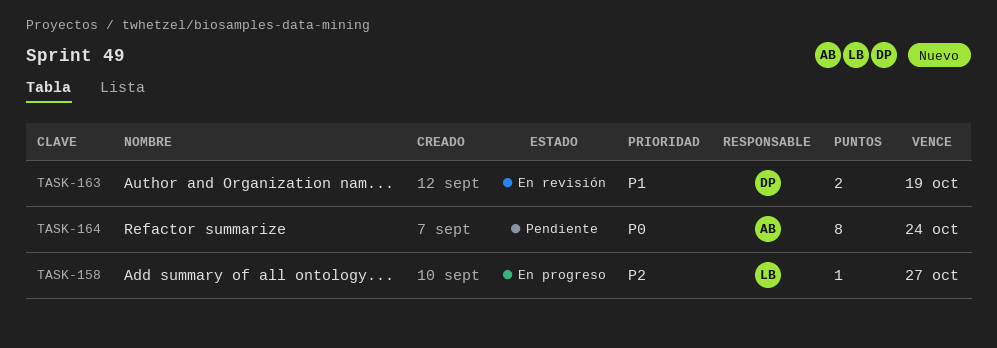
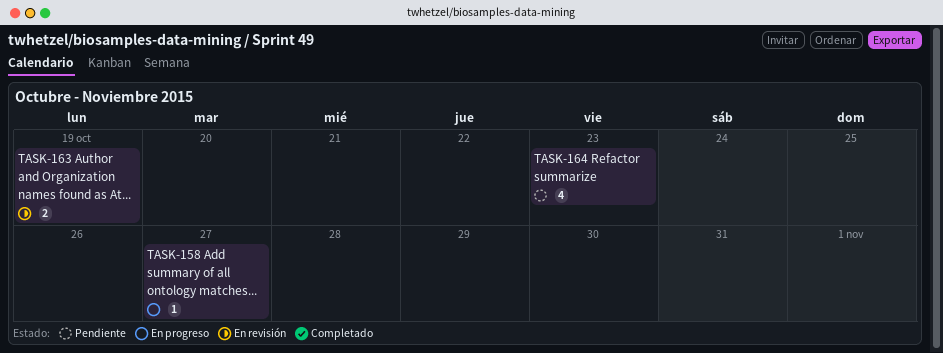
TASK-164, estimate: 8 -> 4
TASK-164, due: Oct 24 -> Oct 23

